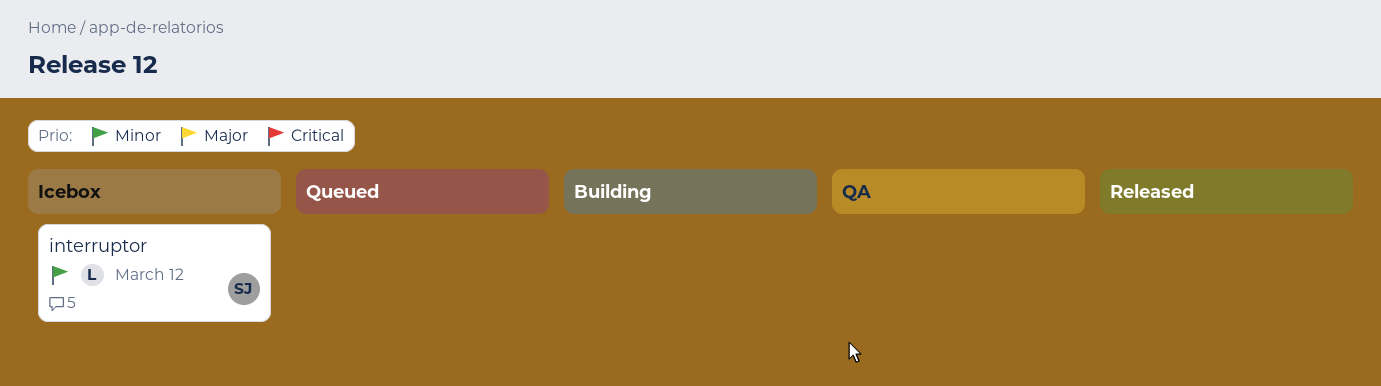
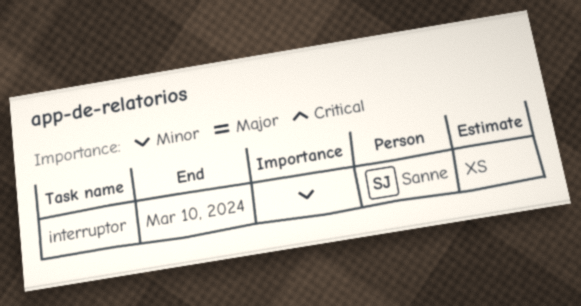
interruptor, estimate: L -> XS
interruptor, due: Mar 12 -> Mar 10

